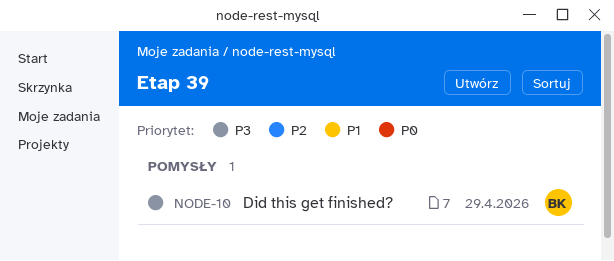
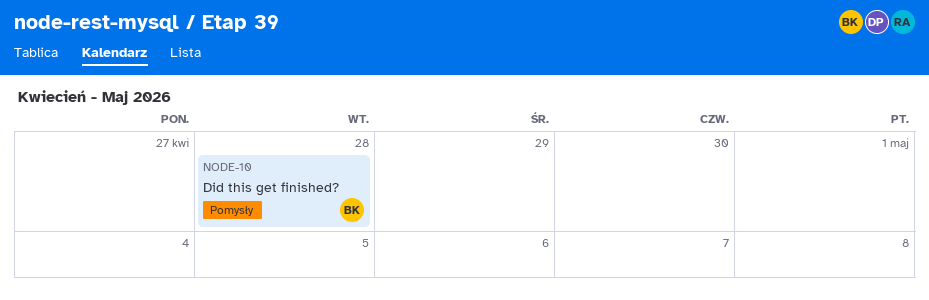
NODE-10, due: Apr 29 -> Apr 28

